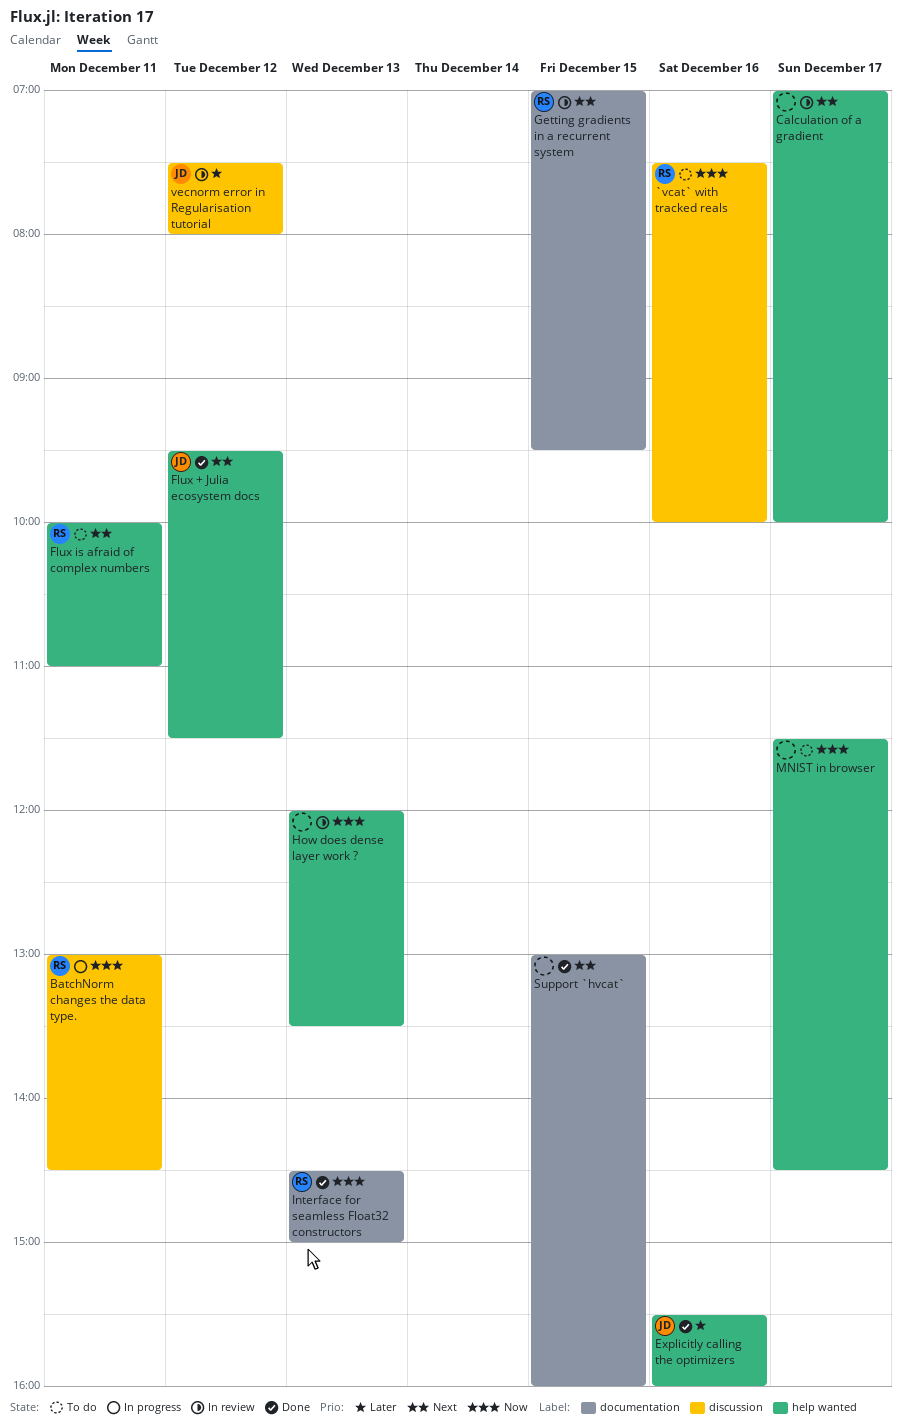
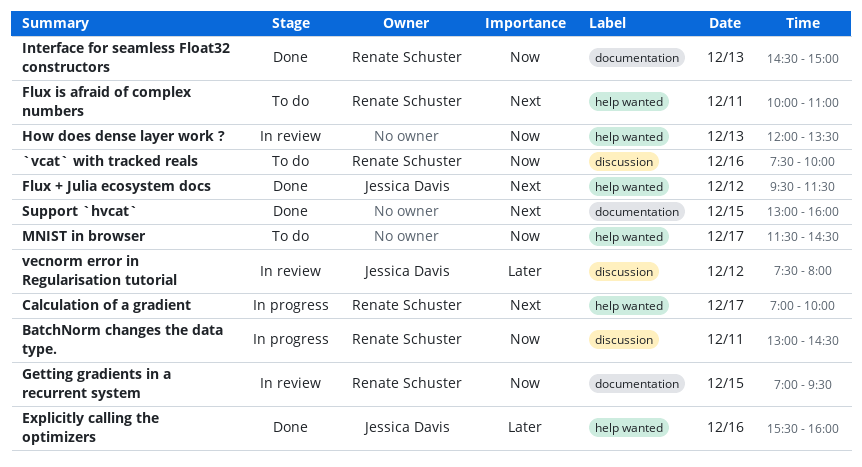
Calculation of a gradient, status: In review -> In progress
Calculation of a gradient, owner: none -> Renate Schuster
Getting gradients in a recurrent system, priority: Next -> Now

